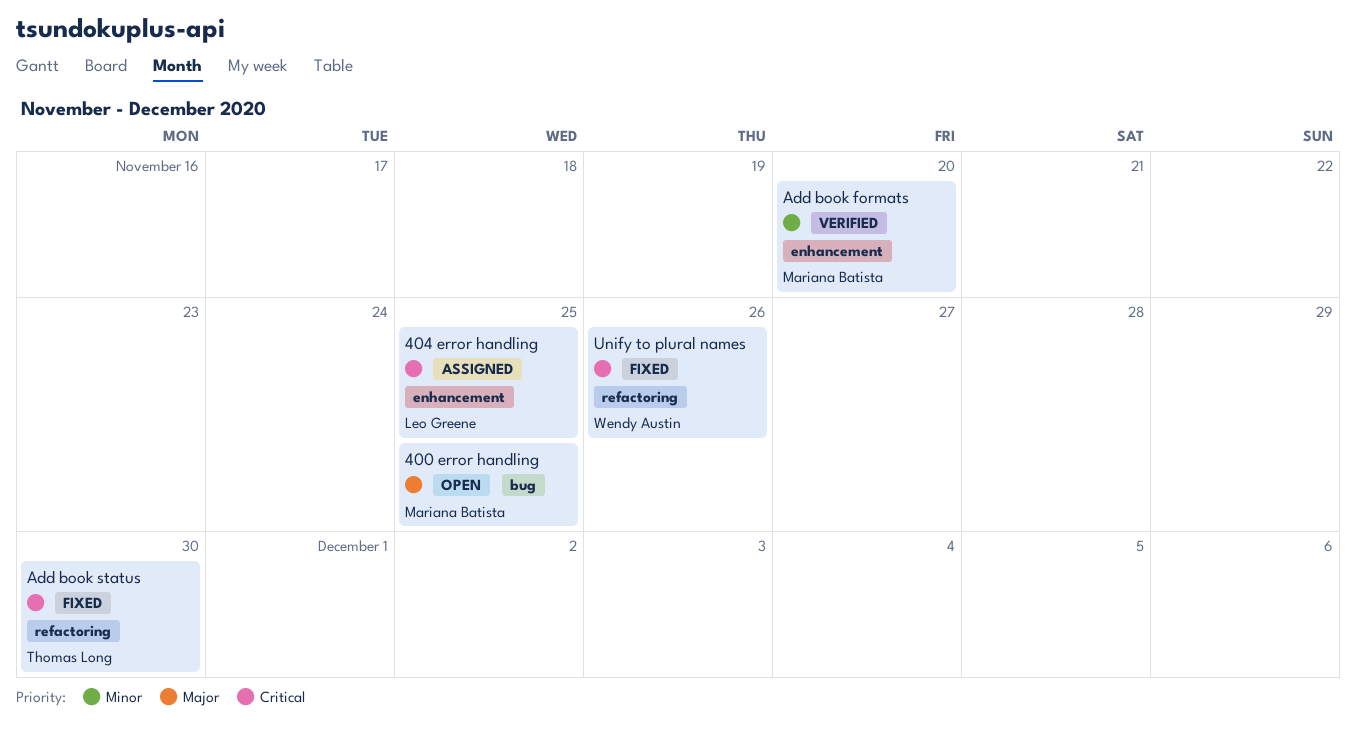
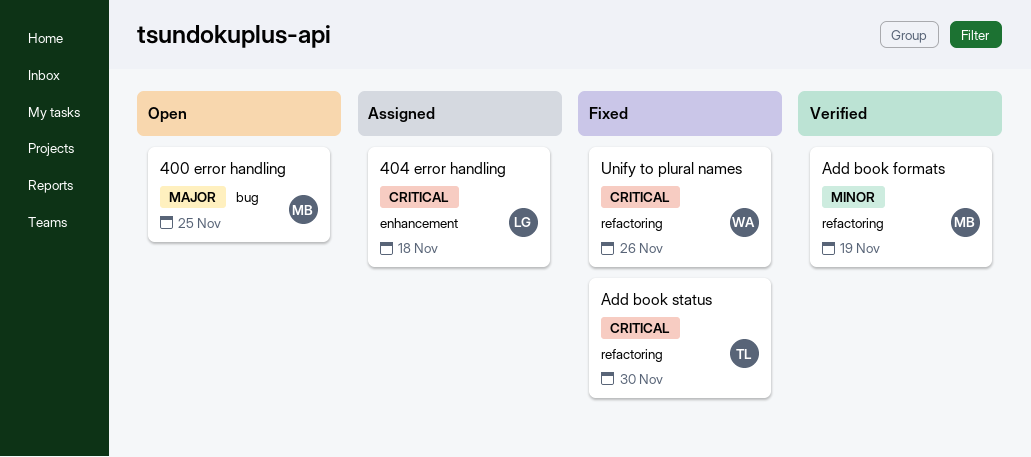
404 error handling, due: Nov 25 -> Nov 18
Add book formats, label: enhancement -> refactoring
Add book formats, due: Nov 20 -> Nov 19

